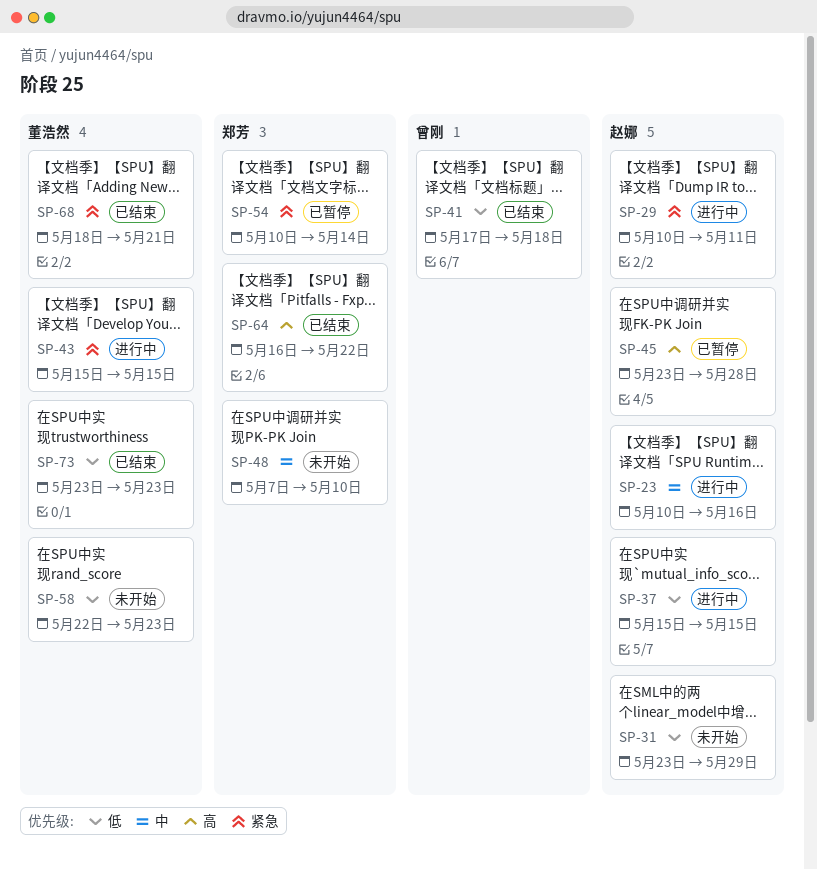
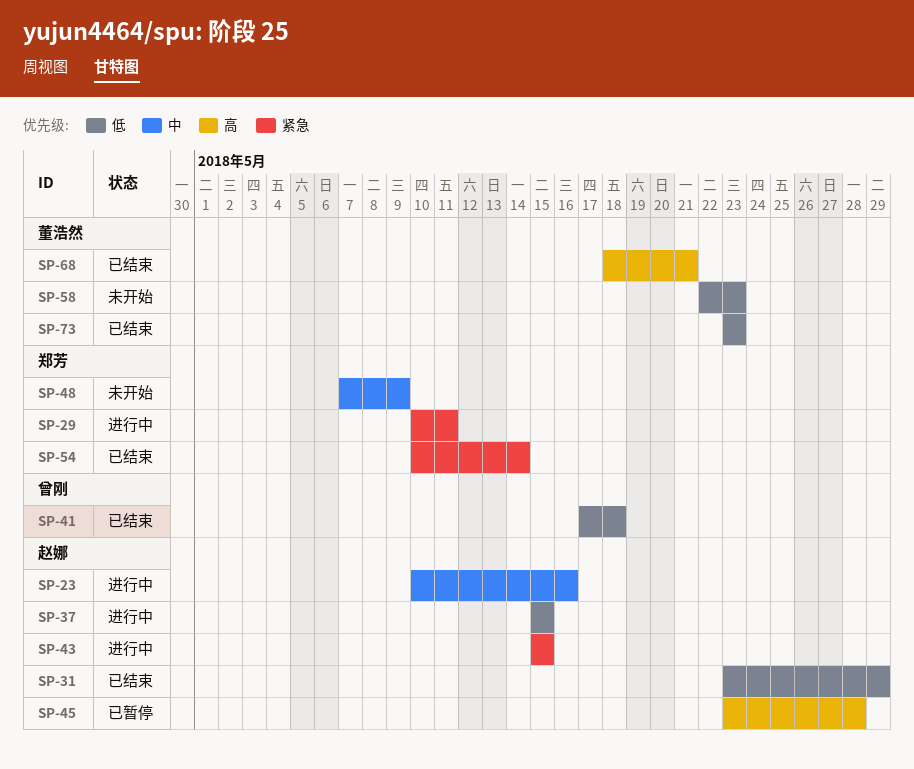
SP-29, owner: 赵娜 -> 郑芳
SP-31, status: 未开始 -> 已结束
SP-43, owner: 董浩然 -> 赵娜
SP-48, due: May 10 -> May 9
SP-54, status: 已暂停 -> 已结束
SP-64: present -> none
SP-68, priority: 紧急 -> 高

